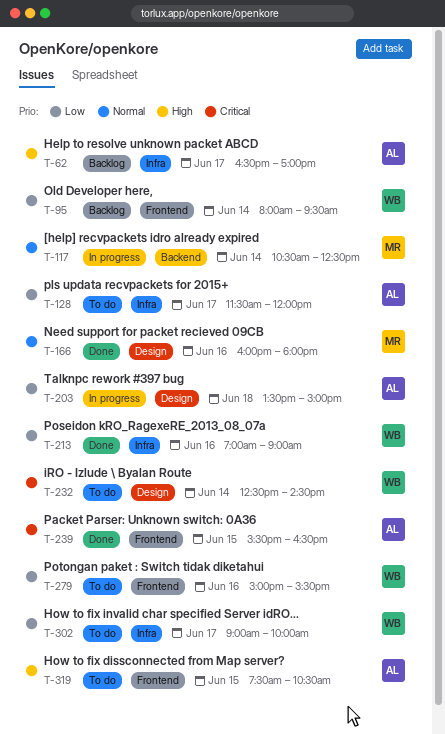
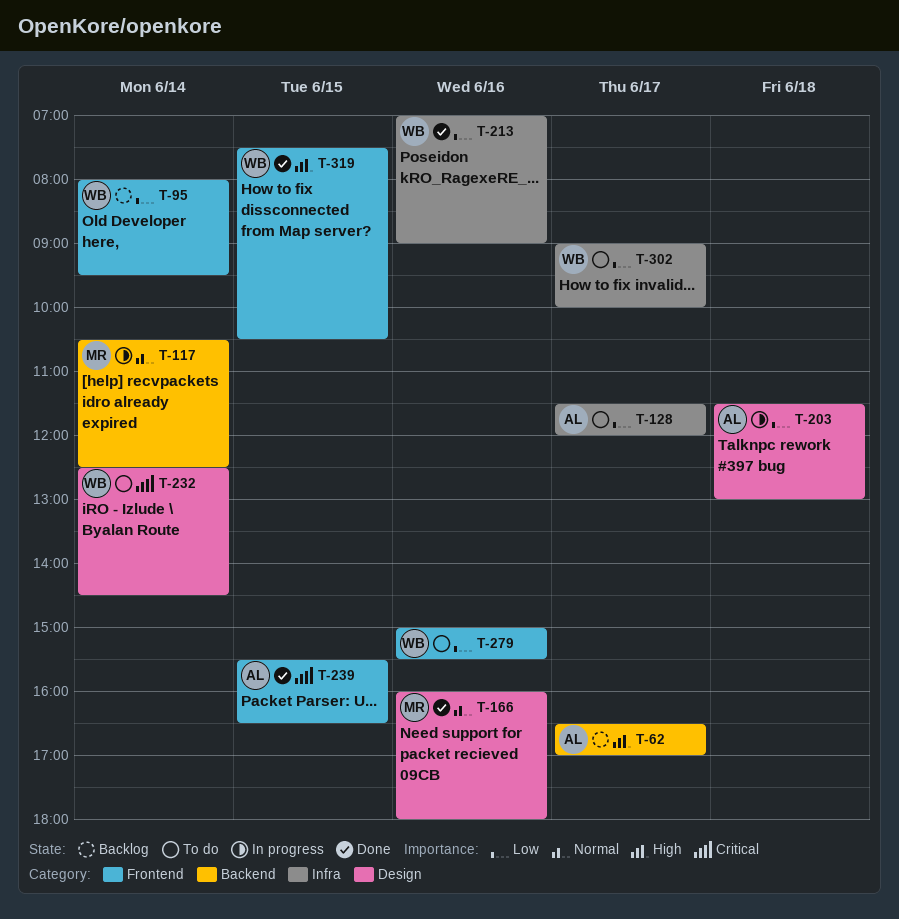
T-62, label: Infra -> Backend
T-203, begins: 13:30 -> 11:30
T-203, ends: 15:00 -> 13:00
T-319, status: To do -> Done
T-319, owner: AL -> WB

